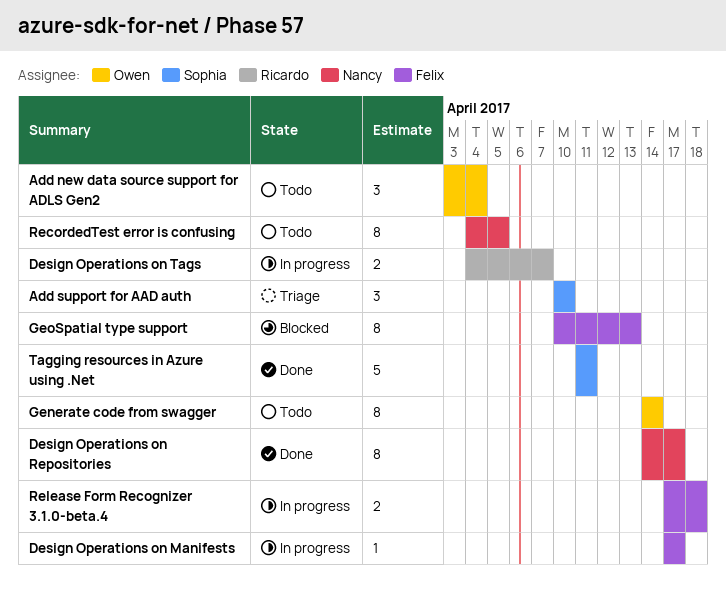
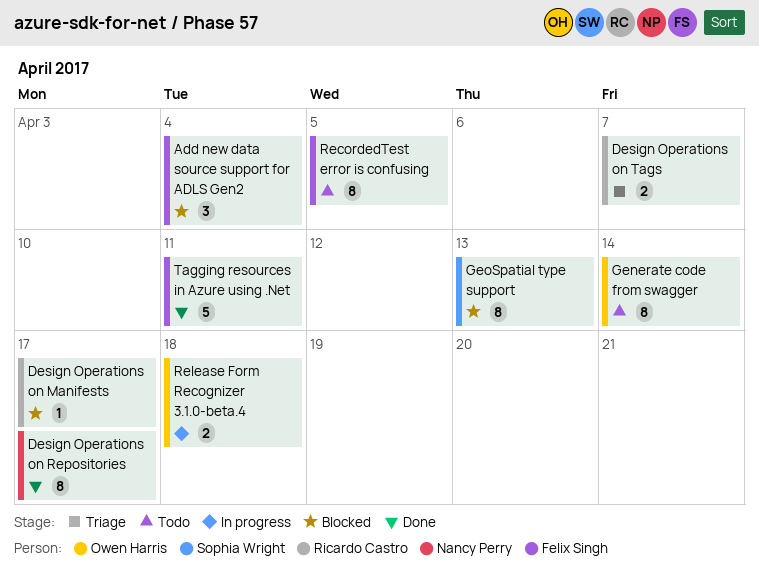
Add new data source support for ADLS Gen2, status: Todo -> Blocked
Add new data source support for ADLS Gen2, owner: Owen Harris -> Felix Singh
Add support for AAD auth: present -> none
Design Operations on Manifests, status: In progress -> Blocked
Design Operations on Manifests, owner: Felix Singh -> Ricardo Castro
Design Operations on Tags, status: In progress -> Triage
GeoSpatial type support, owner: Felix Singh -> Sophia Wright
RecordedTest error is confusing, owner: Nancy Perry -> Felix Singh
Release Form Recognizer 3.1.0-beta.4, owner: Felix Singh -> Owen Harris
Tagging resources in Azure using .Net, owner: Sophia Wright -> Felix Singh

